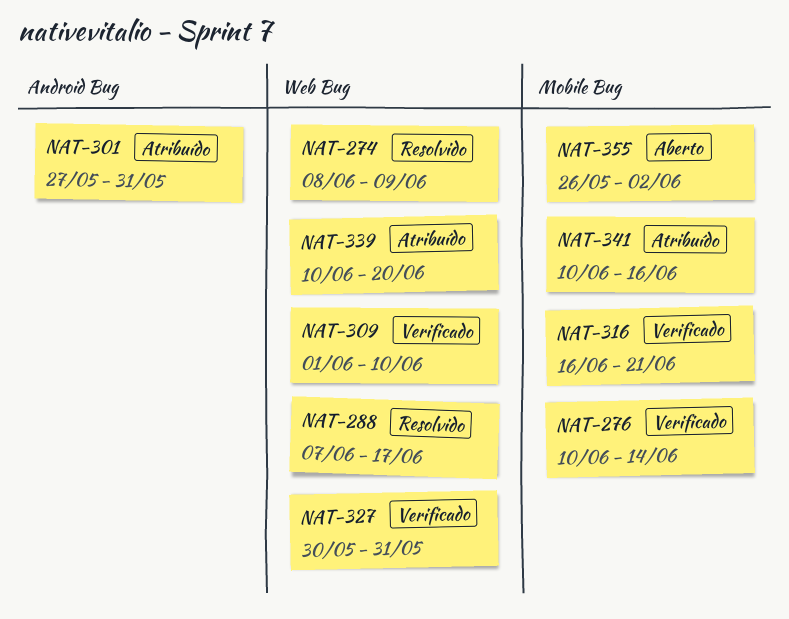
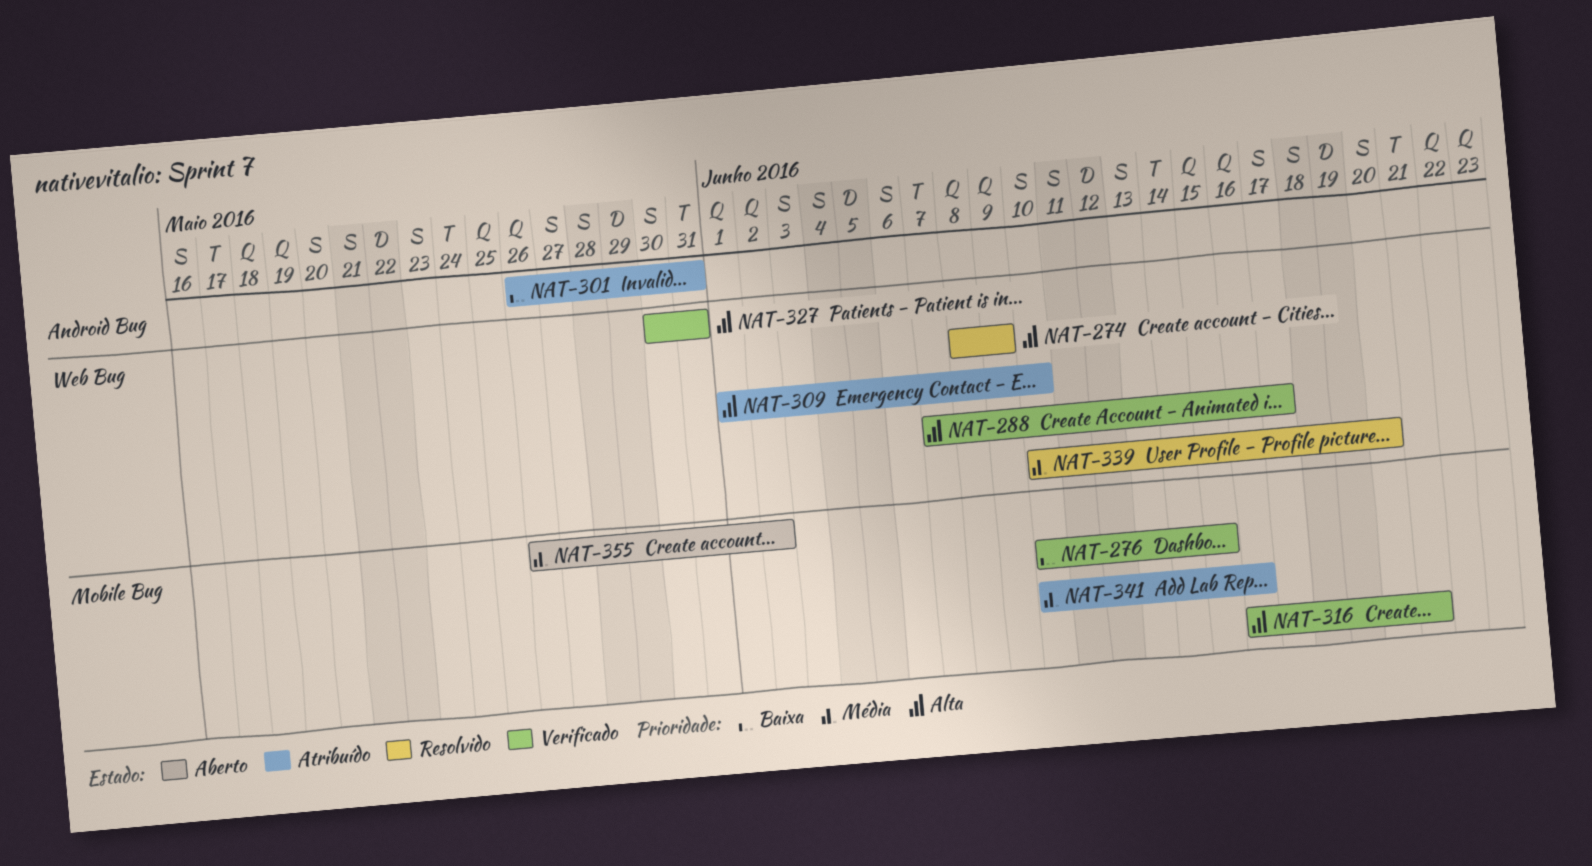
NAT-276, due: Jun 14 -> Jun 15
NAT-288, status: Resolvido -> Verificado
NAT-301, start: May 27 -> May 26
NAT-309, status: Verificado -> Atribuído
NAT-339, status: Atribuído -> Resolvido

